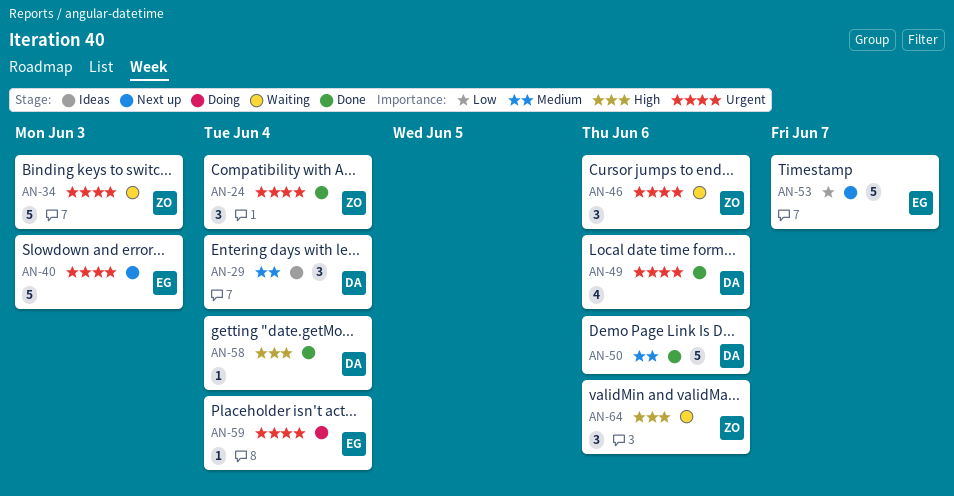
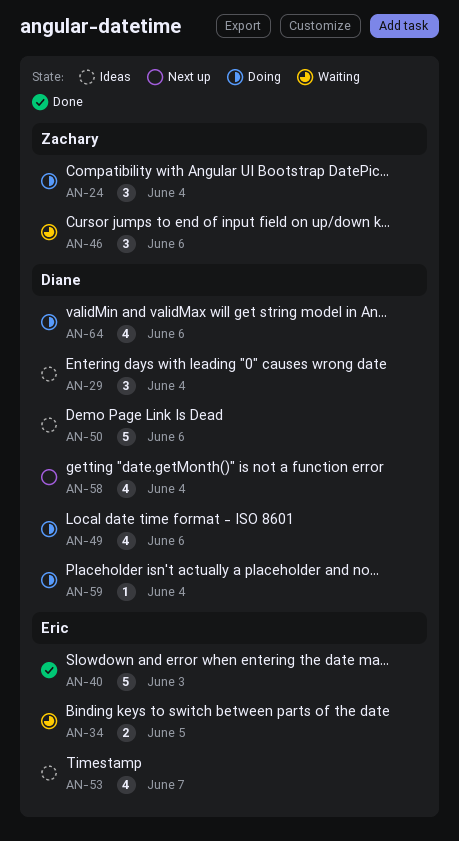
AN-24, status: Done -> Doing
AN-34, owner: Zachary -> Eric
AN-34, estimate: 5 -> 2
AN-34, due: Jun 3 -> Jun 5
AN-40, status: Next up -> Done
AN-49, status: Done -> Doing
AN-50, status: Done -> Ideas
AN-53, status: Next up -> Ideas
AN-53, estimate: 5 -> 4
AN-58, status: Done -> Next up
AN-58, estimate: 1 -> 4
AN-59, owner: Eric -> Diane
AN-64, status: Waiting -> Doing
AN-64, owner: Zachary -> Diane
AN-64, estimate: 3 -> 4

